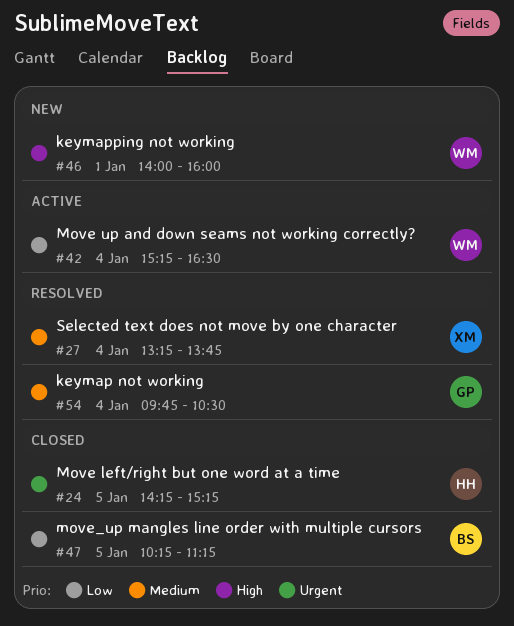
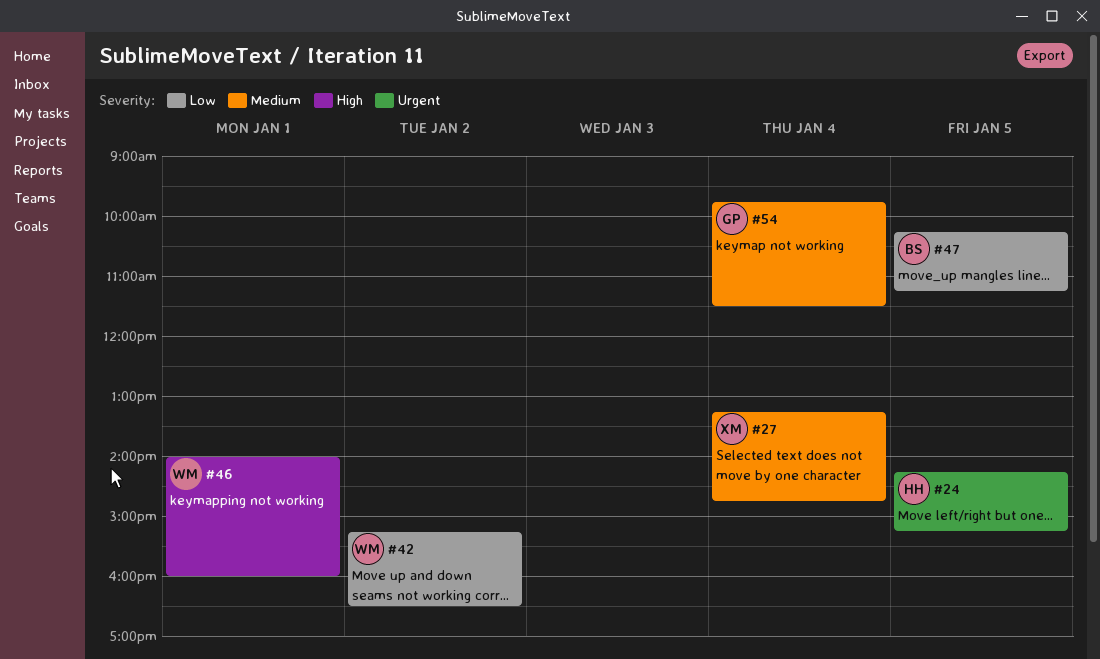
#27, ends: 13:45 -> 14:45
#42, day: Jan 4 -> Jan 2
#54, ends: 10:30 -> 11:30

